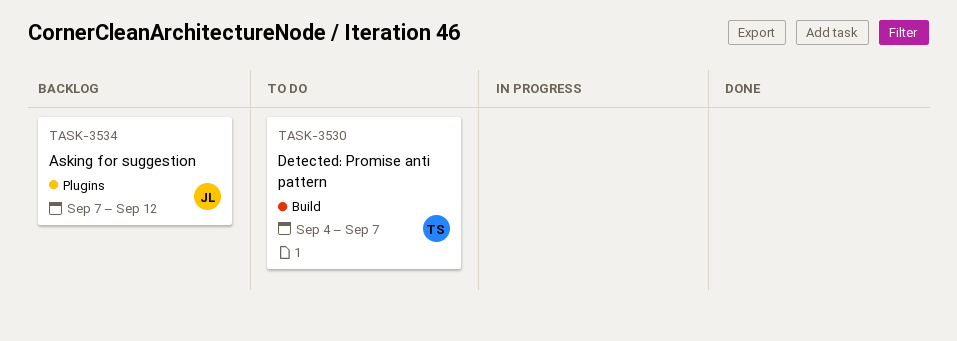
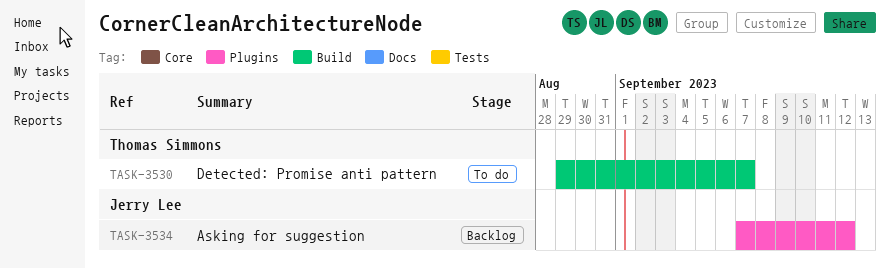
TASK-3530, start: Sep 4 -> Aug 29

